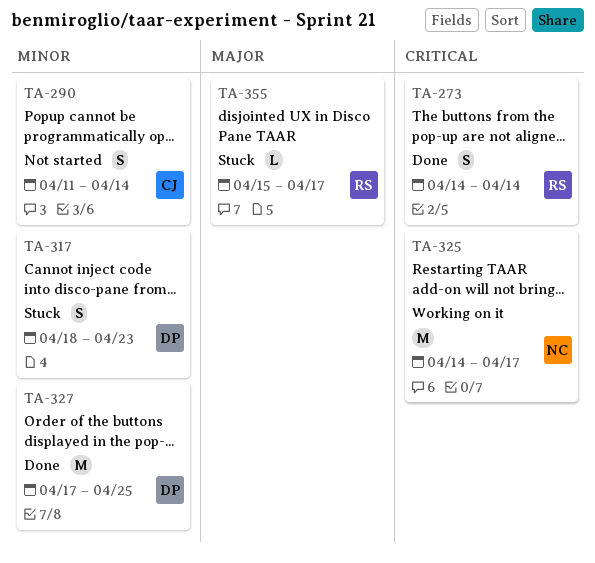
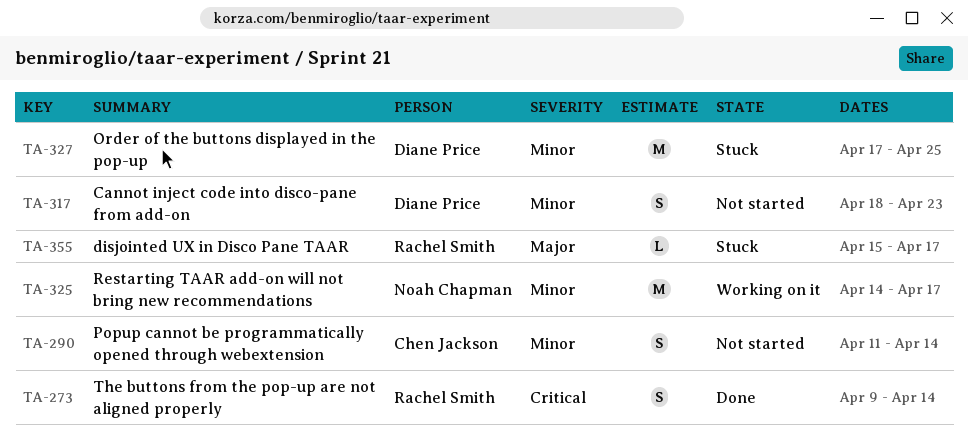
TA-273, start: Apr 14 -> Apr 9
TA-317, status: Stuck -> Not started
TA-325, priority: Critical -> Minor
TA-327, status: Done -> Stuck

